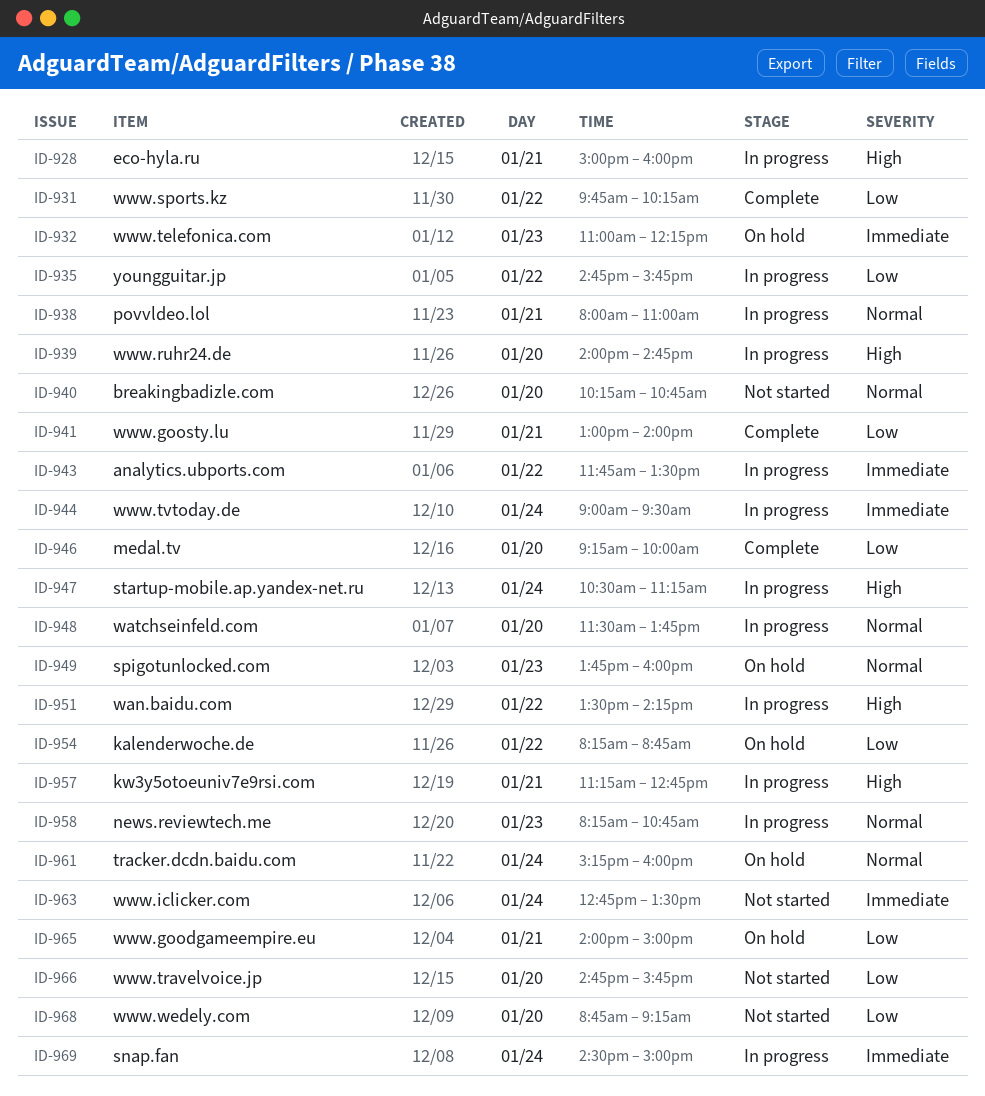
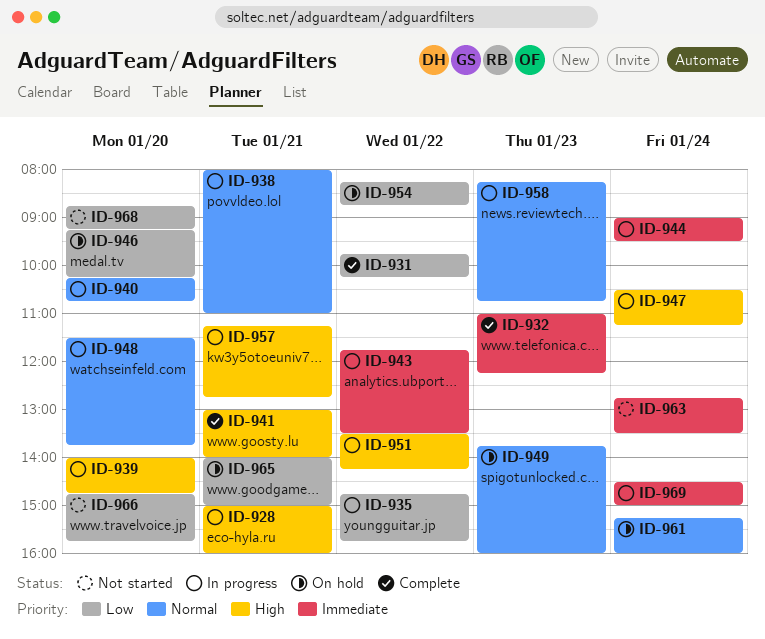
ID-932, status: On hold -> Complete
ID-940, status: Not started -> In progress
ID-941, priority: Low -> High
ID-946, status: Complete -> On hold
ID-946, ends: 10:00 -> 10:15

